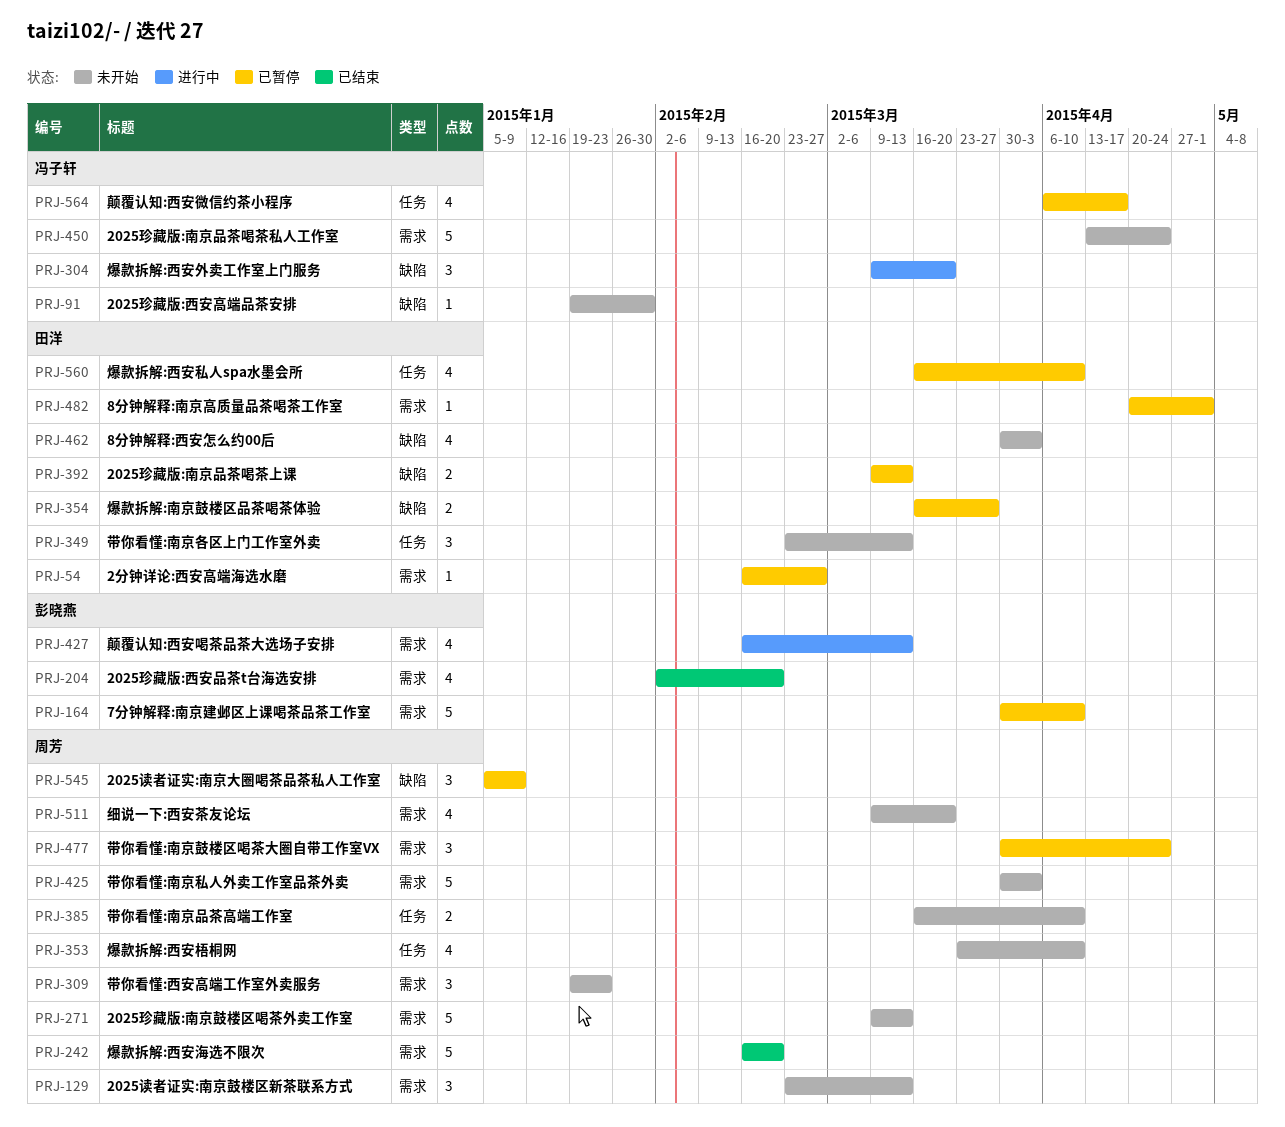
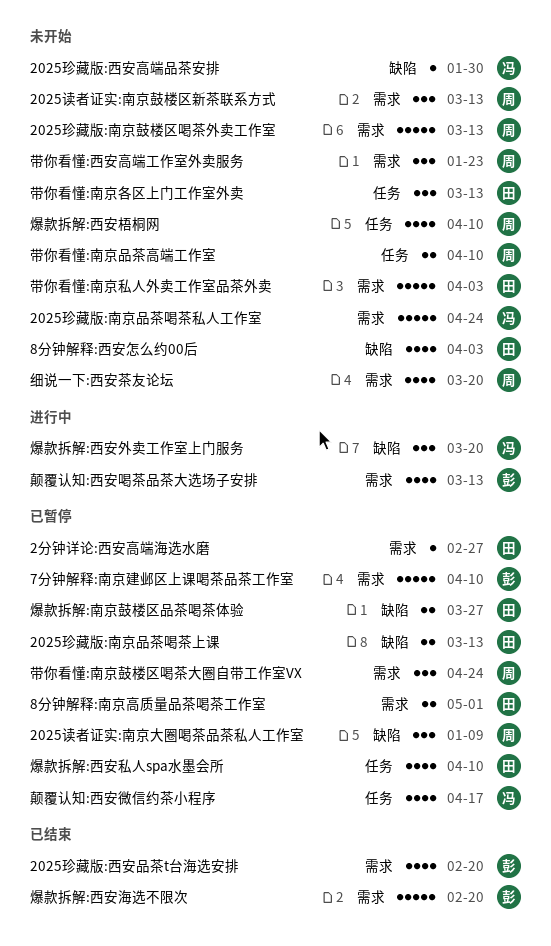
8分钟解释:南京高质量品茶喝茶工作室, estimate: 1 -> 2
带你看懂:南京私人外卖工作室品茶外卖, owner: 周芳 -> 田洋
爆款拆解:西安海选不限次, owner: 周芳 -> 彭晓燕

